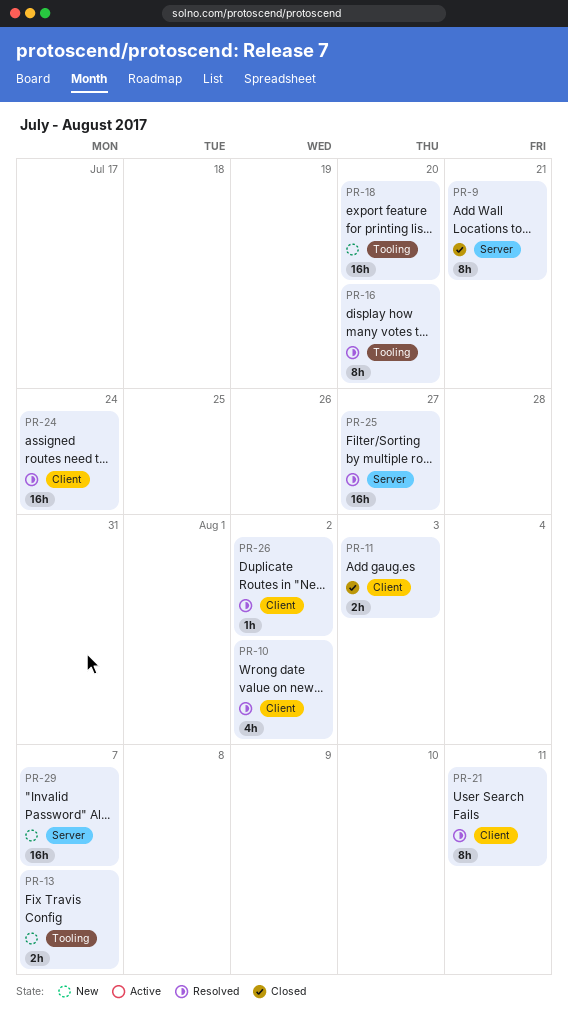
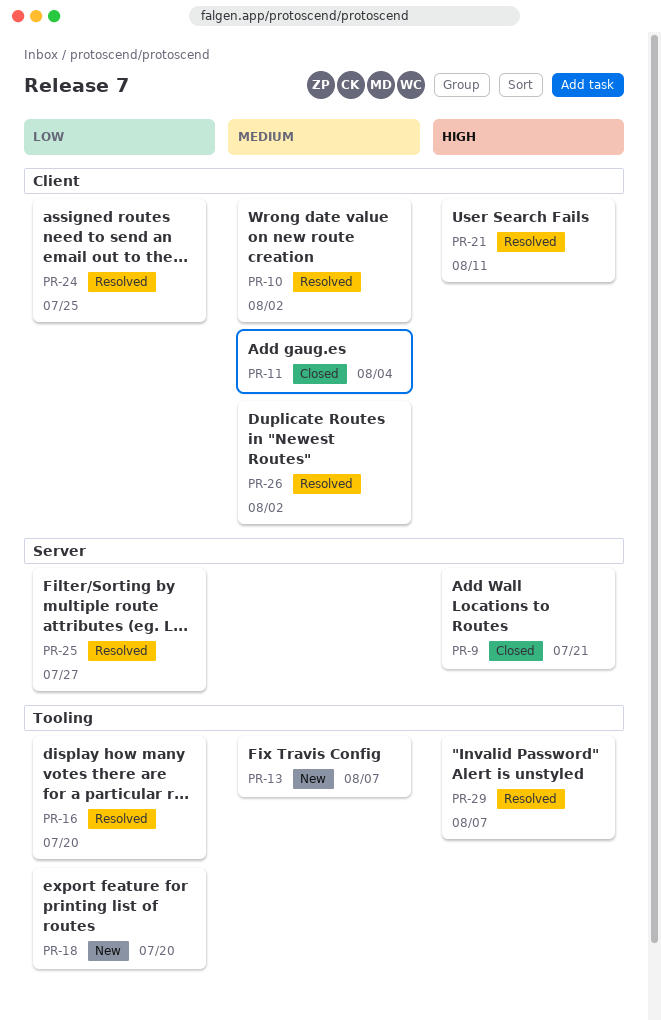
PR-11, due: Aug 3 -> Aug 4
PR-24, due: Jul 24 -> Jul 25
PR-29, status: New -> Resolved
PR-29, label: Server -> Tooling

